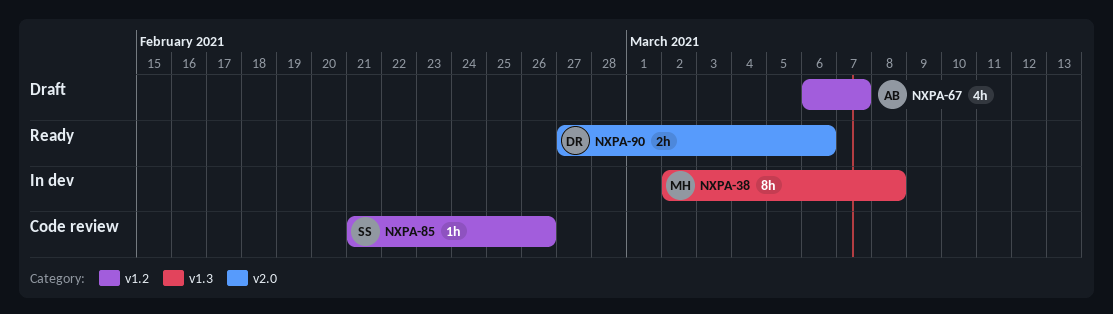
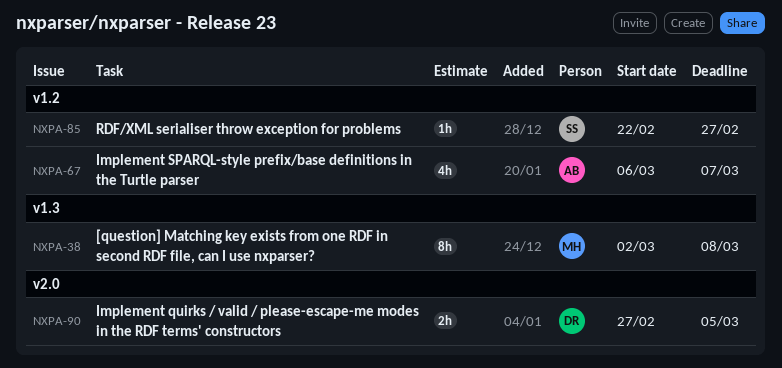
NXPA-85, start: Feb 21 -> Feb 22
NXPA-85, due: Feb 26 -> Feb 27
NXPA-90, due: Mar 6 -> Mar 5

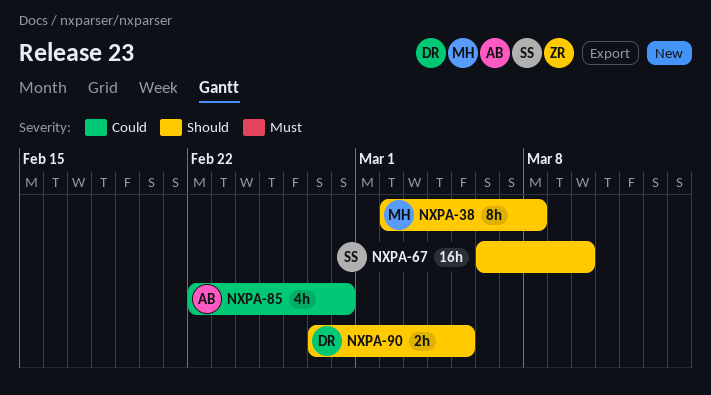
NXPA-67, owner: AB -> SS
NXPA-67, estimate: 4h -> 16h
NXPA-67, due: Mar 7 -> Mar 10
NXPA-85, owner: SS -> AB
NXPA-85, estimate: 1h -> 4h
NXPA-85, due: Feb 27 -> Feb 28

